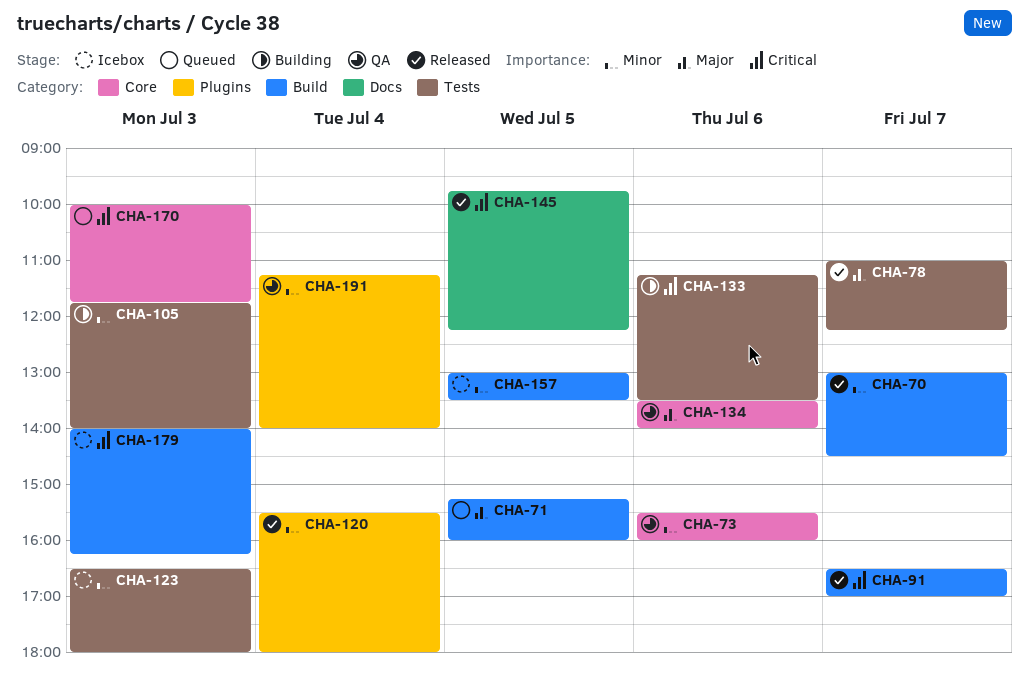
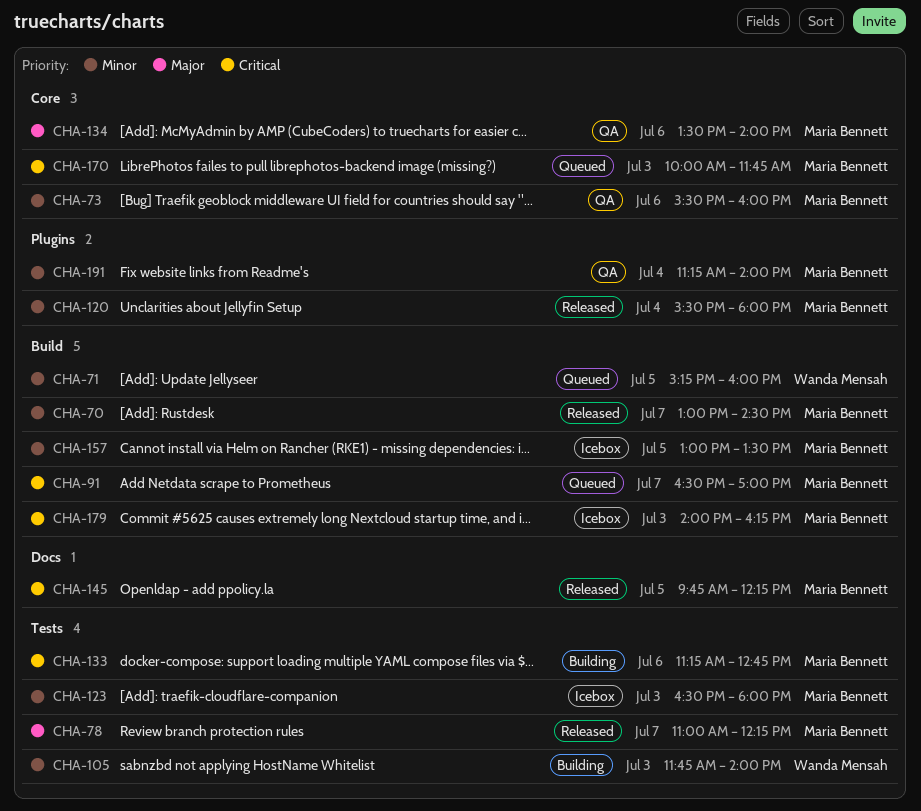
CHA-71, priority: Major -> Minor
CHA-91, status: Released -> Queued
CHA-133, ends: 13:30 -> 12:45

